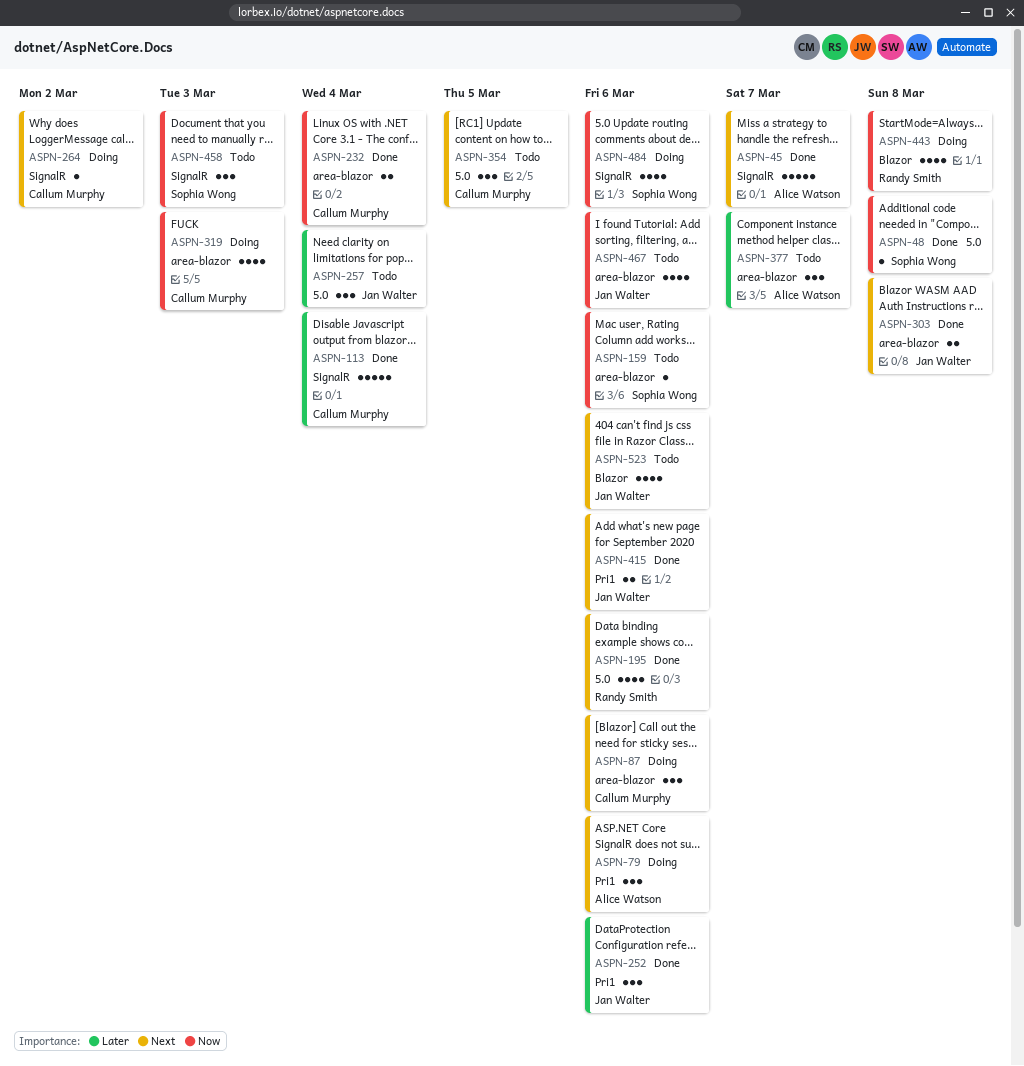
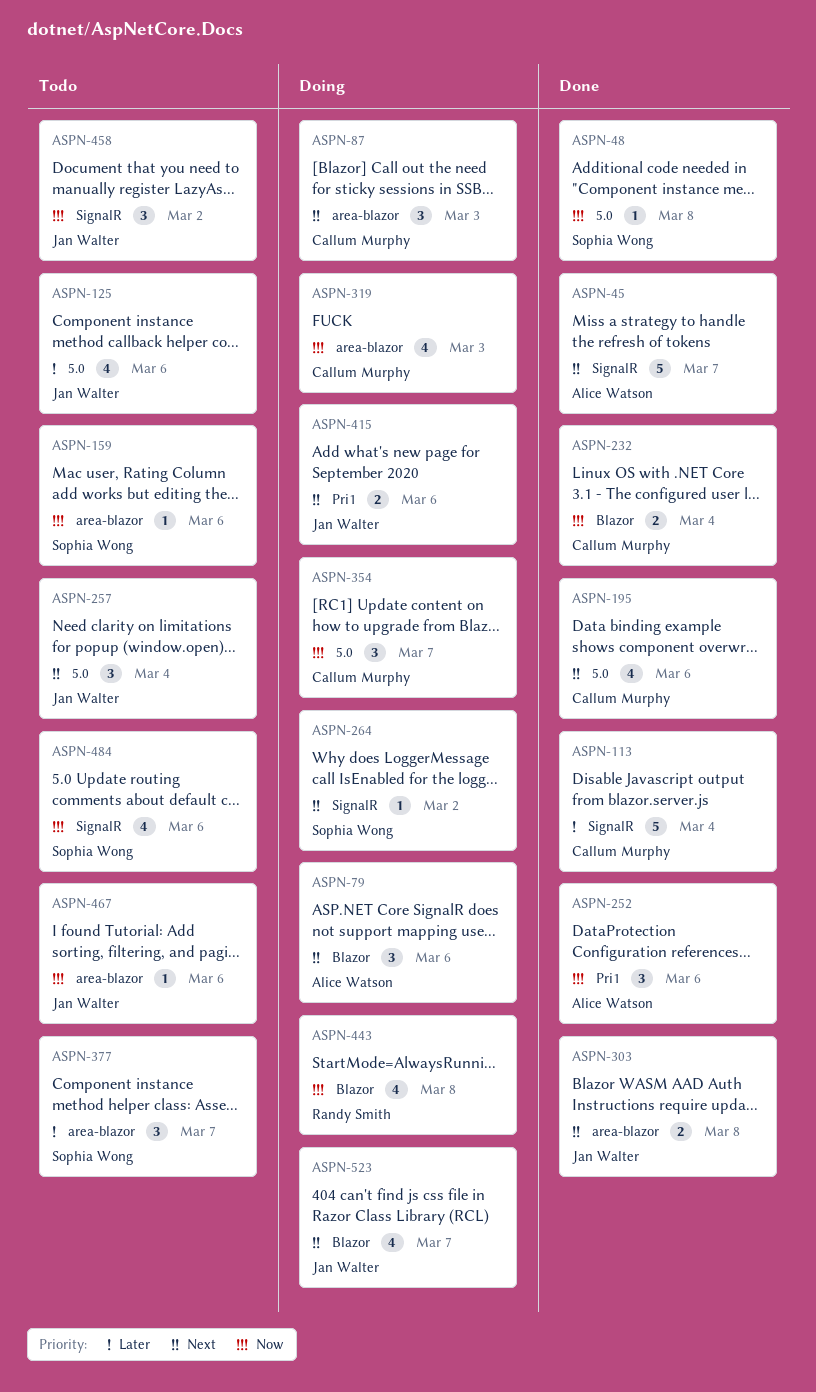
ASPN-79, label: Pri1 -> Blazor
ASPN-87, due: Mar 6 -> Mar 3
ASPN-125: none -> present
ASPN-195, owner: Randy Smith -> Callum Murphy
ASPN-232, label: area-blazor -> Blazor
ASPN-252, owner: Jan Walter -> Alice Watson
ASPN-252, priority: Later -> Now
ASPN-257, priority: Later -> Next
ASPN-264, owner: Callum Murphy -> Sophia Wong
ASPN-354, status: Todo -> Doing
ASPN-354, priority: Next -> Now
ASPN-354, due: Mar 5 -> Mar 7
ASPN-377, owner: Alice Watson -> Sophia Wong
ASPN-415, status: Done -> Doing
ASPN-458, owner: Sophia Wong -> Jan Walter
ASPN-458, due: Mar 3 -> Mar 2
ASPN-467, estimate: 4 -> 1
ASPN-484, status: Doing -> Todo
ASPN-523, status: Todo -> Doing
ASPN-523, due: Mar 6 -> Mar 7

